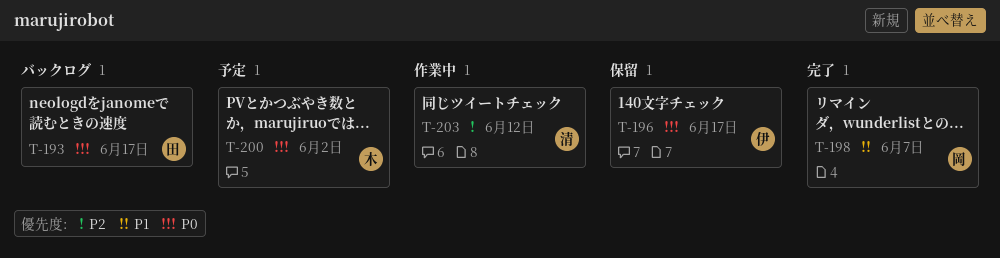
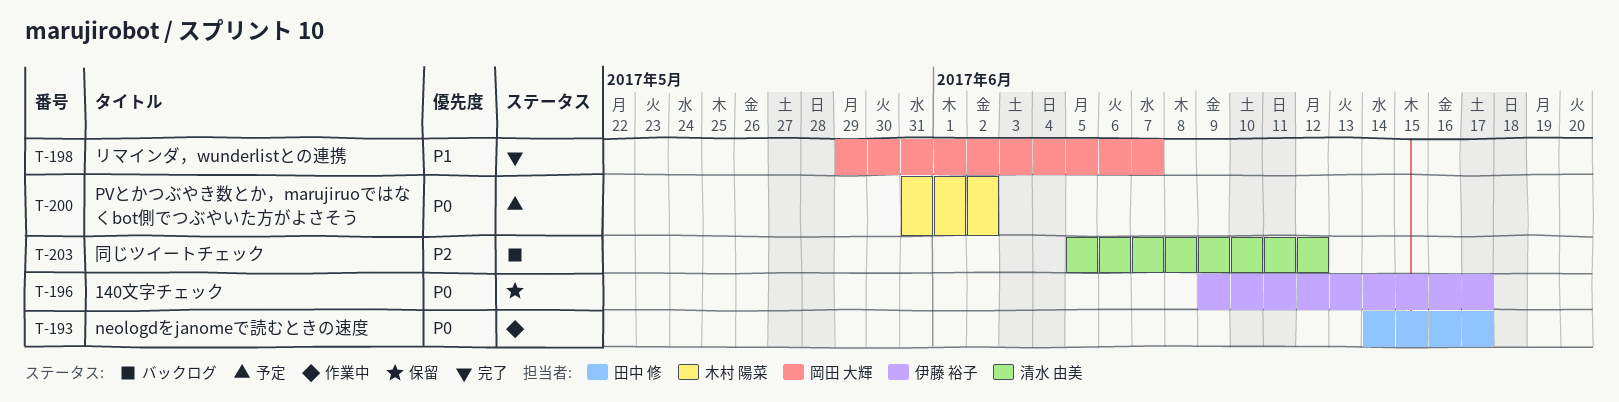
T-193, status: バックログ -> 作業中
T-203, status: 作業中 -> バックログ

